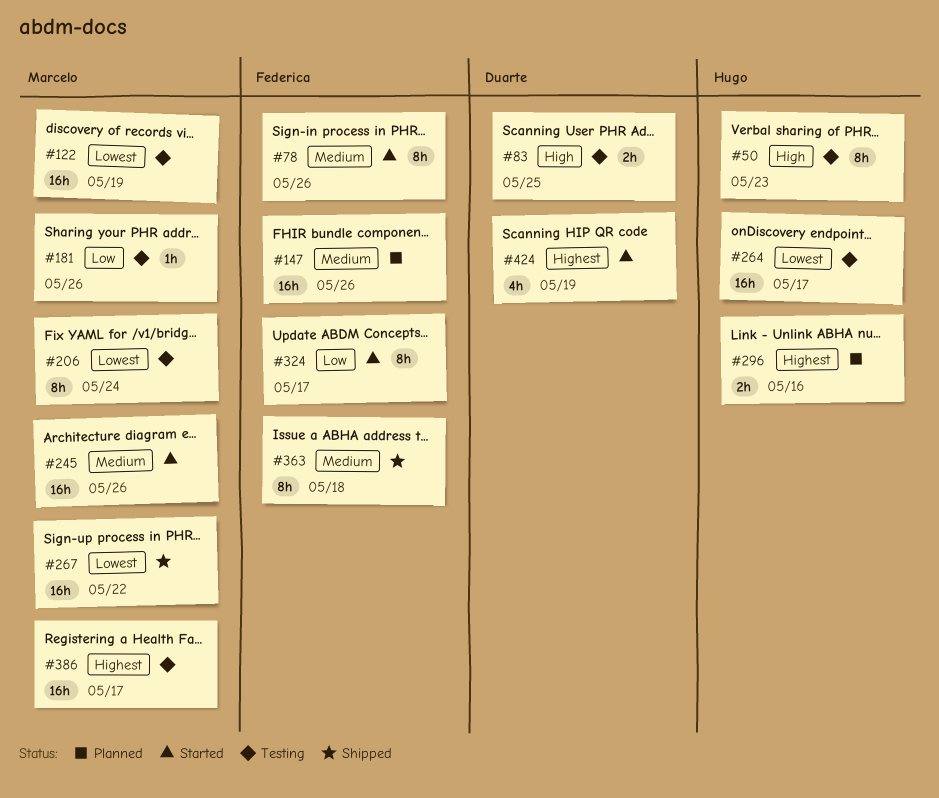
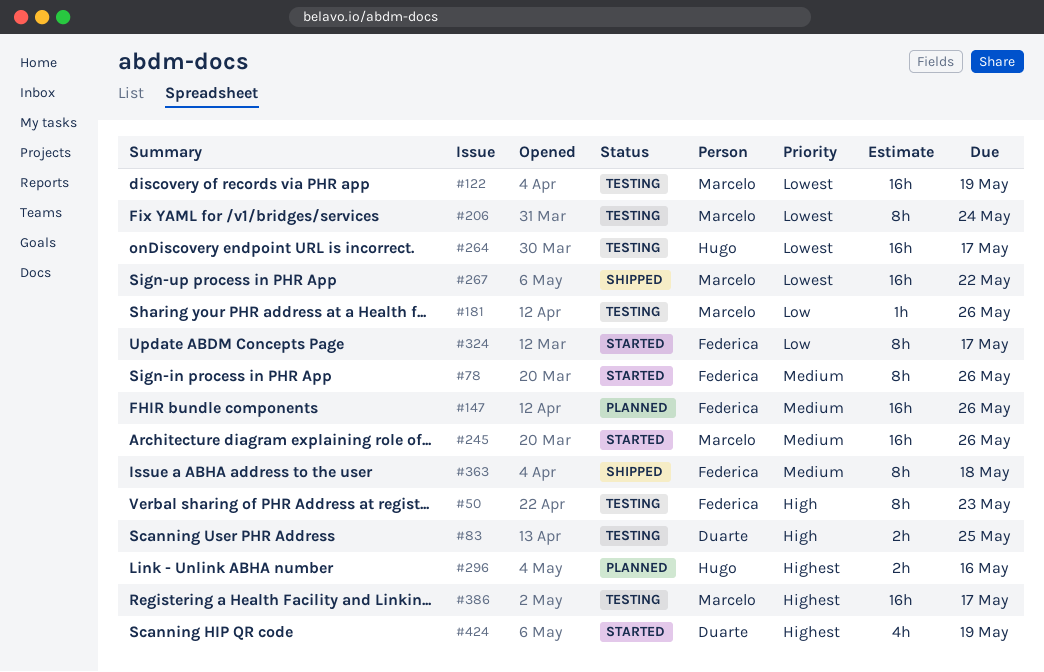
#50, owner: Hugo -> Federica

